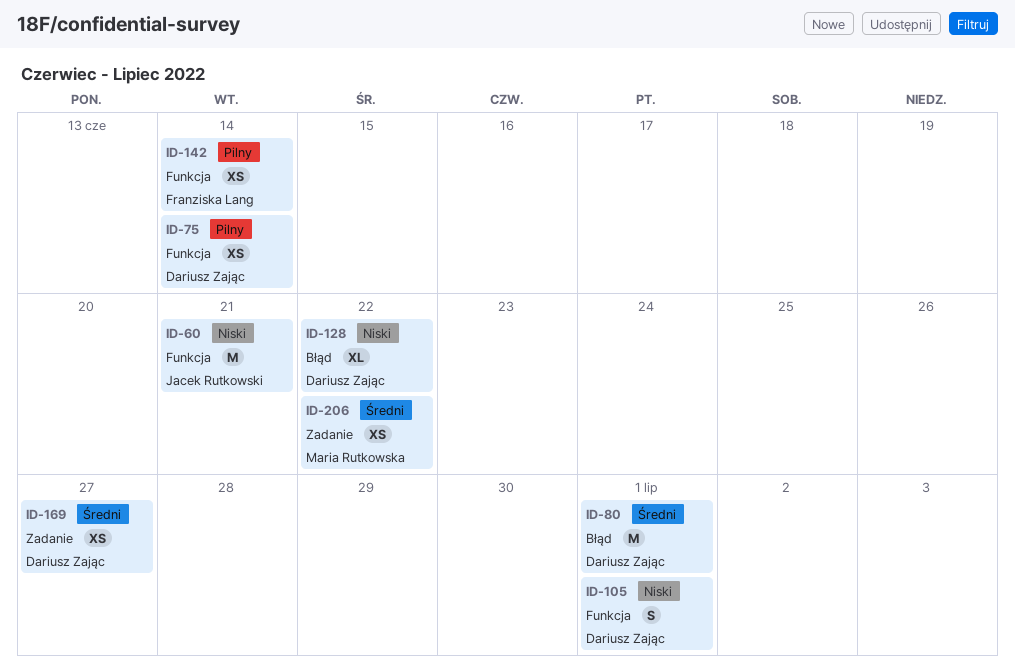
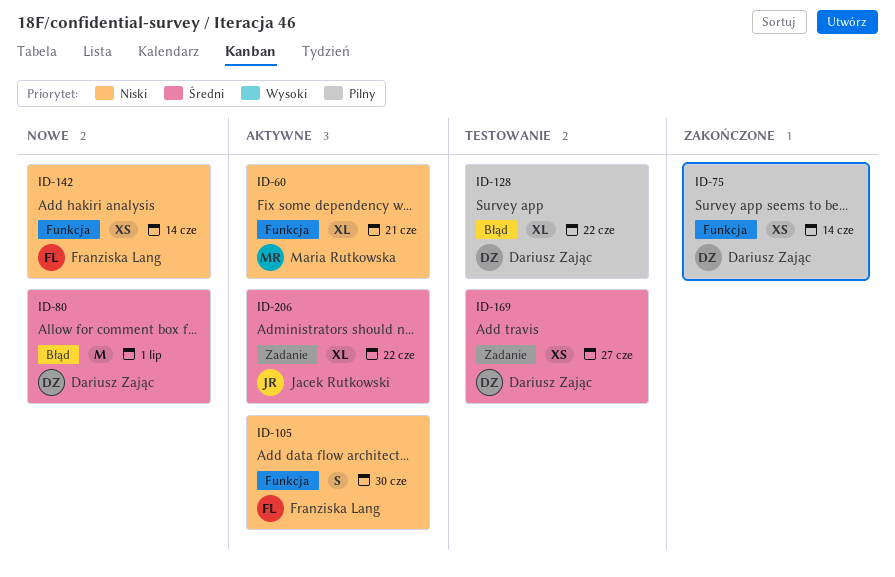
ID-60, owner: Jacek Rutkowski -> Maria Rutkowska
ID-60, estimate: M -> XL
ID-105, owner: Dariusz Zając -> Franziska Lang
ID-105, due: Jul 1 -> Jun 30
ID-128, priority: Niski -> Pilny
ID-142, priority: Pilny -> Niski
ID-206, owner: Maria Rutkowska -> Jacek Rutkowski
ID-206, estimate: XS -> XL

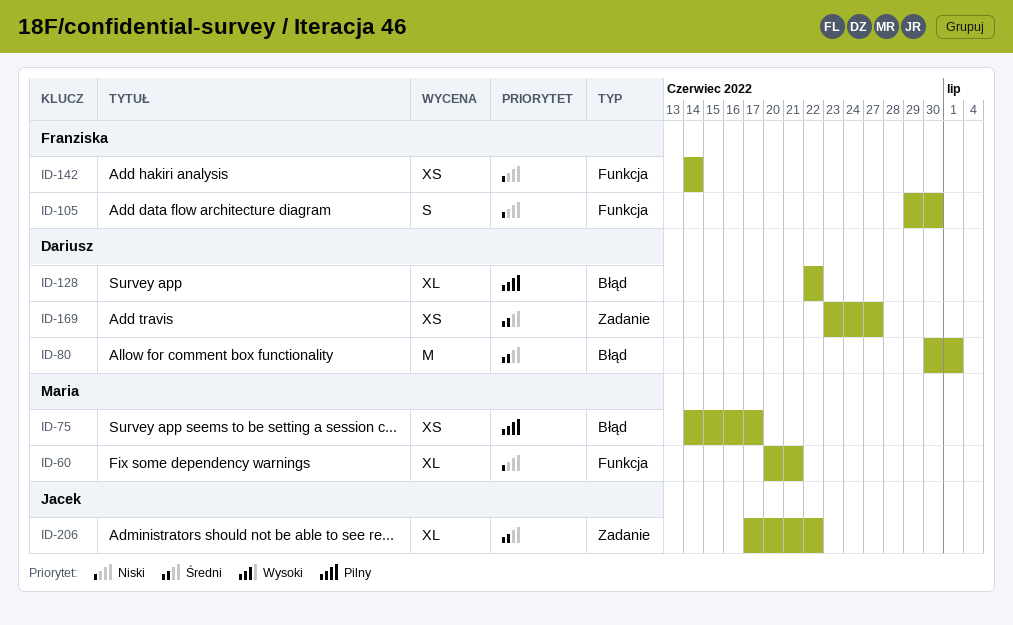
ID-75, owner: Dariusz Zając -> Maria Rutkowska
ID-75, label: Funkcja -> Błąd
ID-75, due: Jun 14 -> Jun 17

